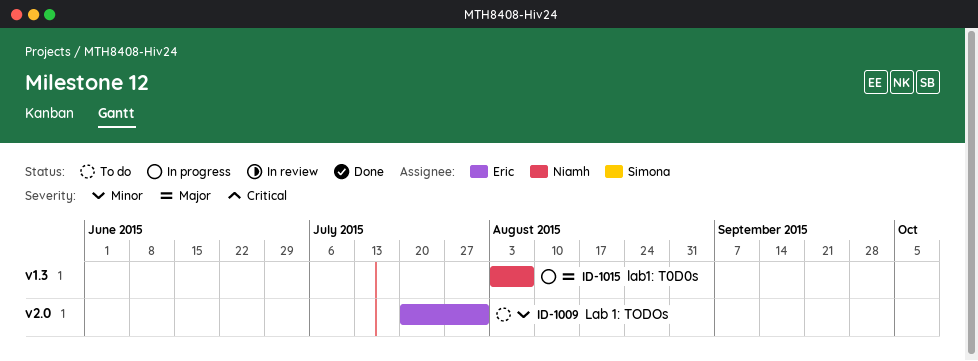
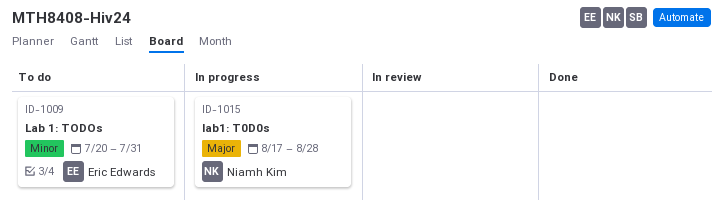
ID-1015, start: Aug 3 -> Aug 17
ID-1015, due: Aug 7 -> Aug 28

